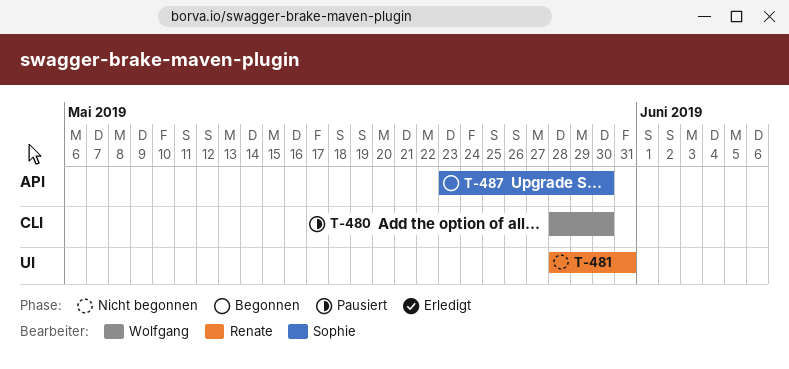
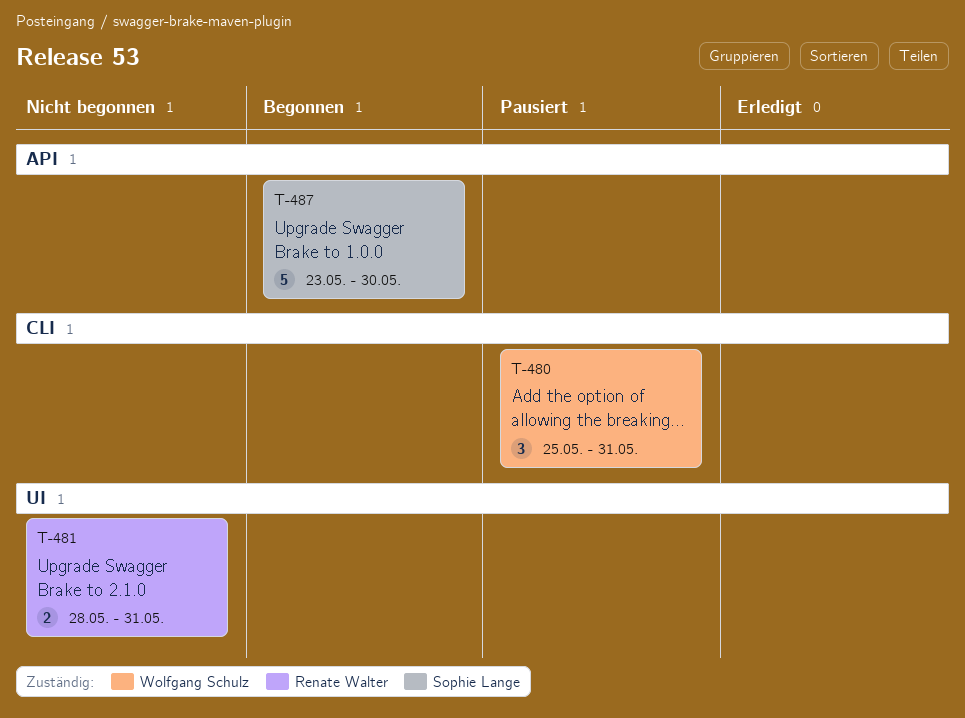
T-480, start: May 28 -> May 25
T-480, due: May 30 -> May 31

